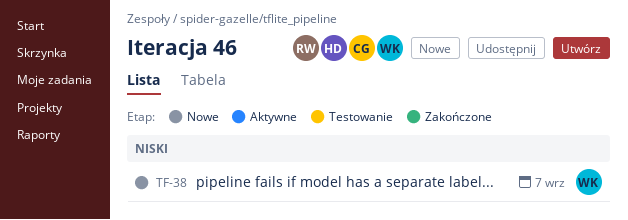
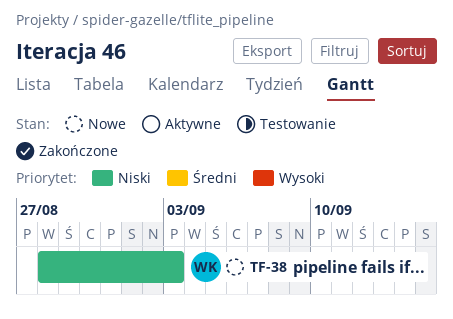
TF-38, due: Sep 7 -> Sep 3

